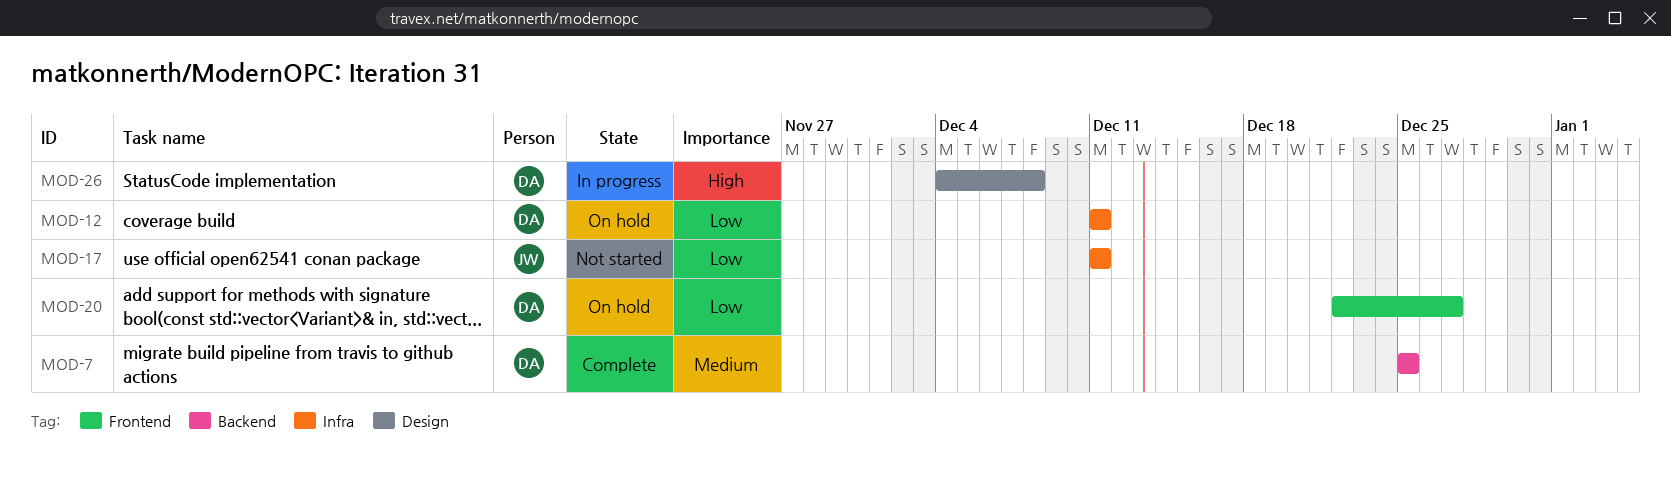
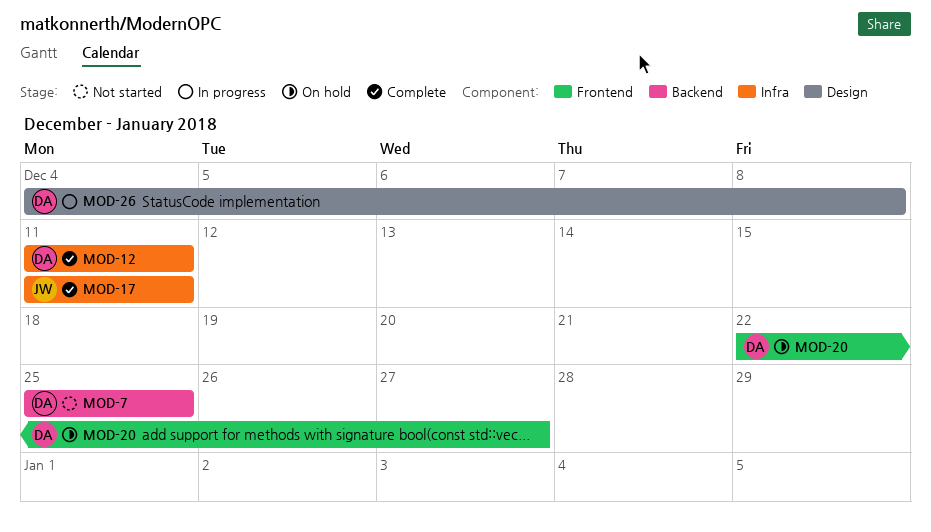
MOD-7, status: Complete -> Not started
MOD-12, status: On hold -> Complete
MOD-17, status: Not started -> Complete

